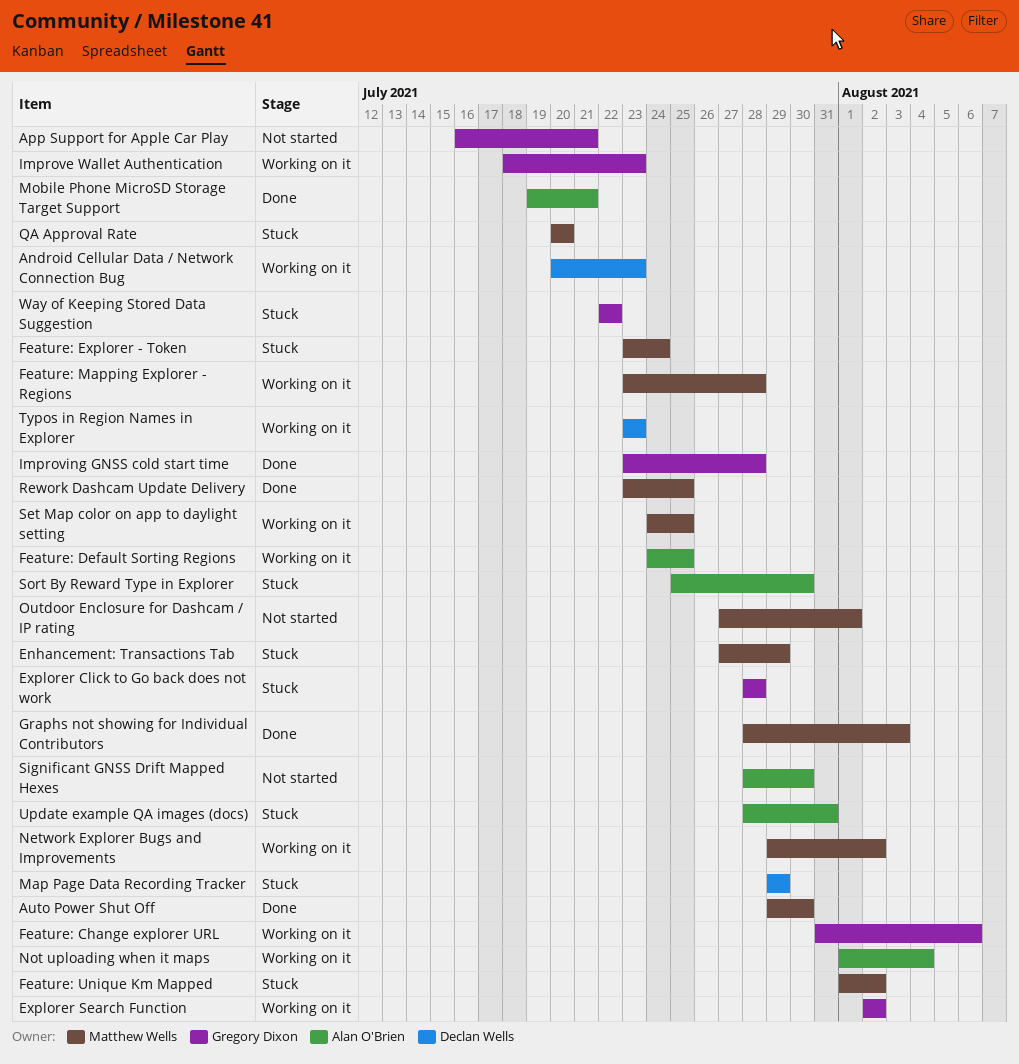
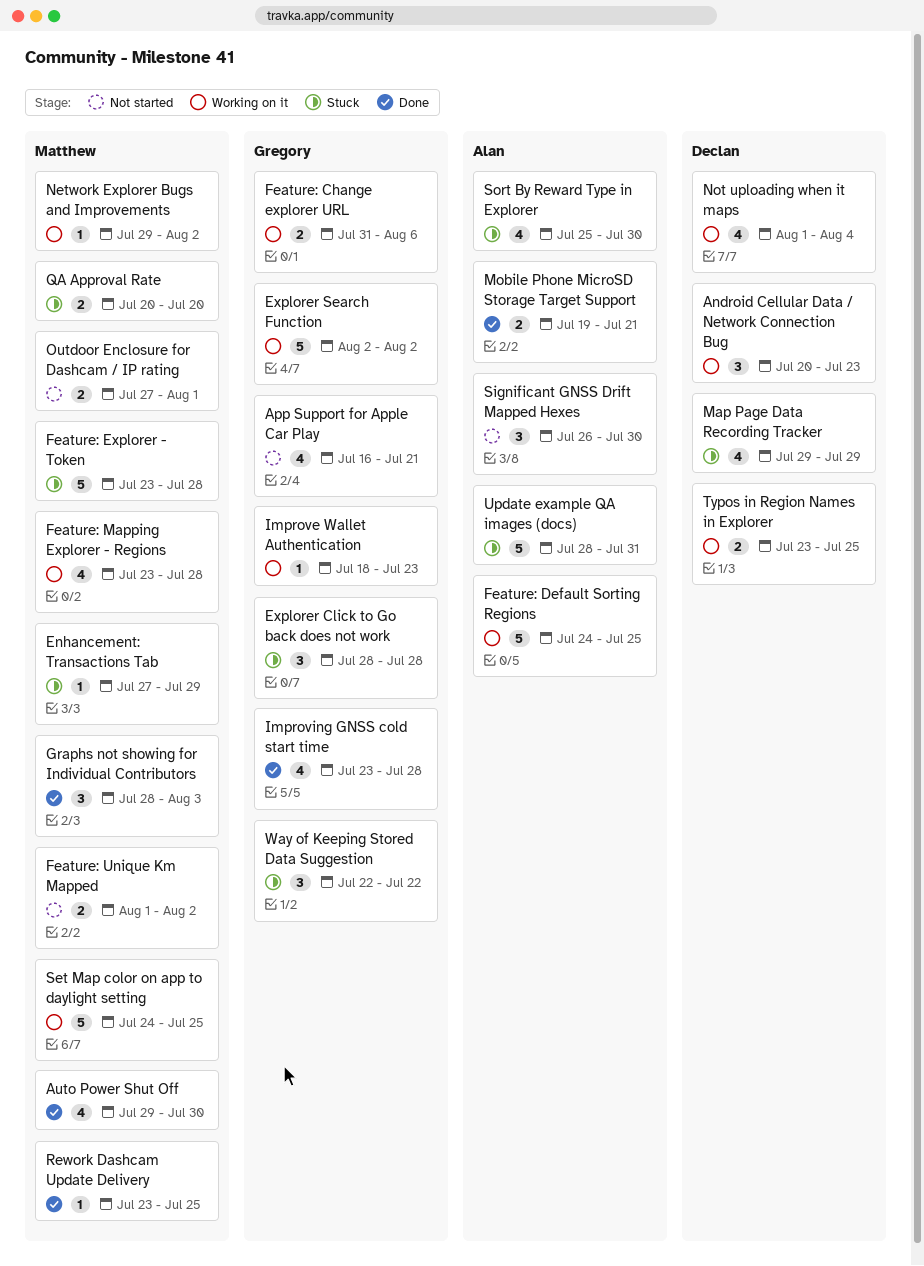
Feature: Explorer - Token, due: Jul 24 -> Jul 28
Feature: Unique Km Mapped, status: Stuck -> Not started
Not uploading when it maps, owner: Alan O'Brien -> Declan Wells
Significant GNSS Drift Mapped Hexes, start: Jul 28 -> Jul 26
Typos in Region Names in Explorer, due: Jul 23 -> Jul 25

